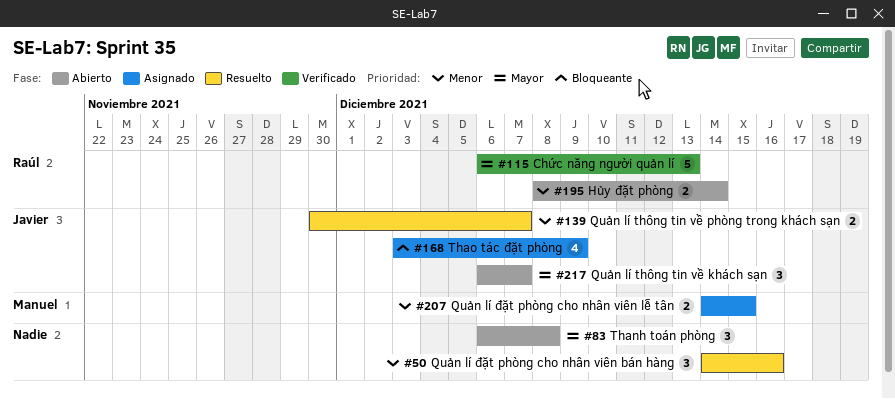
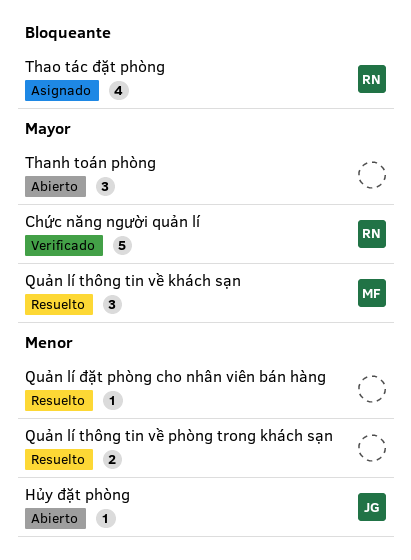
Hủy đặt phòng, owner: Raúl -> Javier
Hủy đặt phòng, estimate: 2 -> 1
Quản lí thông tin về khách sạn, status: Abierto -> Resuelto
Quản lí thông tin về khách sạn, owner: Javier -> Manuel
Quản lí thông tin về phòng trong khách sạn, owner: Javier -> none
Quản lí đặt phòng cho nhân viên bán hàng, estimate: 3 -> 1
Quản lí đặt phòng cho nhân viên lễ tân: present -> none
Thao tác đặt phòng, owner: Javier -> Raúl

